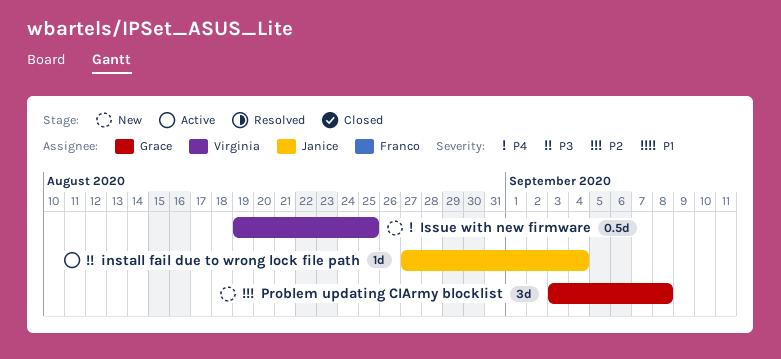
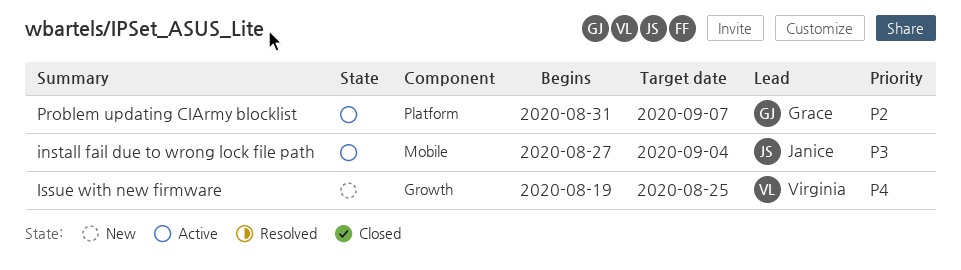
Problem updating CIArmy blocklist, status: New -> Active
Problem updating CIArmy blocklist, start: Sep 3 -> Aug 31
Problem updating CIArmy blocklist, due: Sep 8 -> Sep 7

